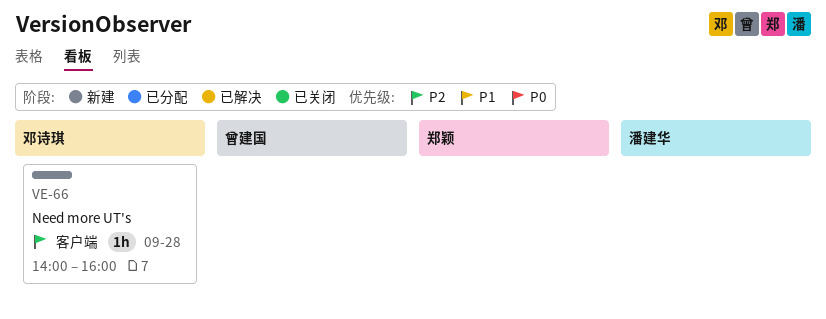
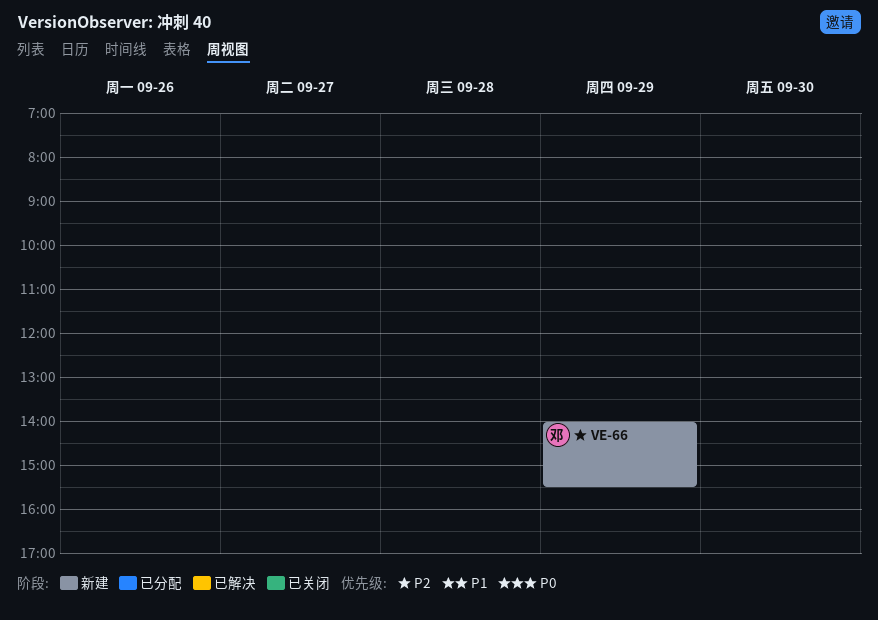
VE-66, day: Sep 28 -> Sep 29
VE-66, ends: 16:00 -> 15:30

